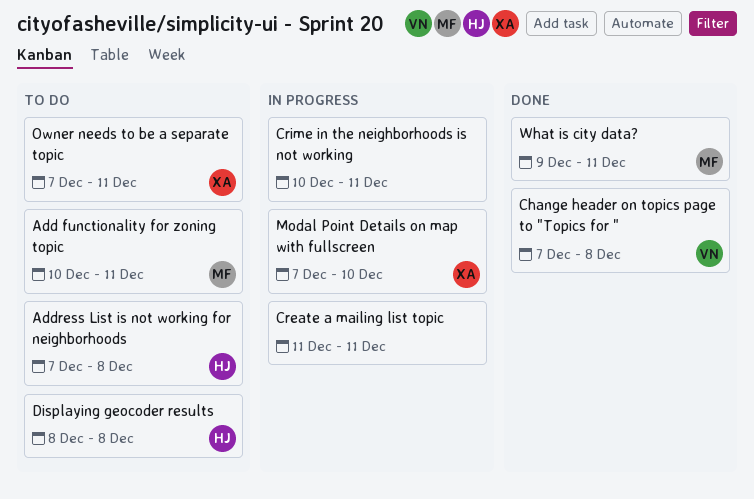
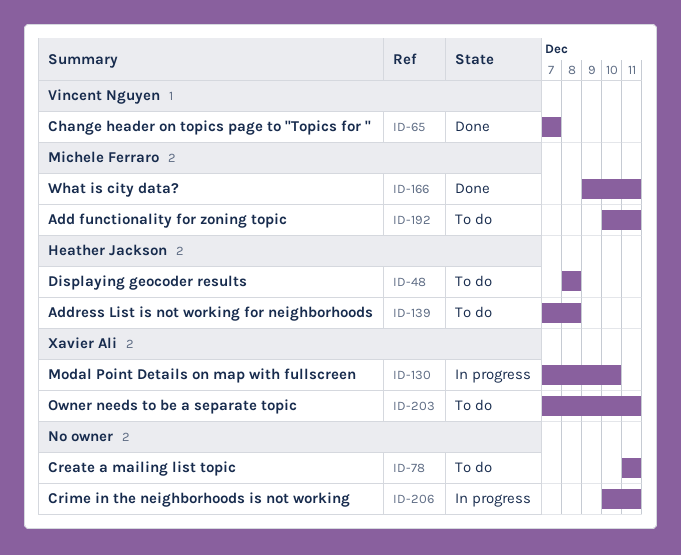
Change header on topics page to "Topics for ", due: Dec 8 -> Dec 7
Create a mailing list topic, status: In progress -> To do

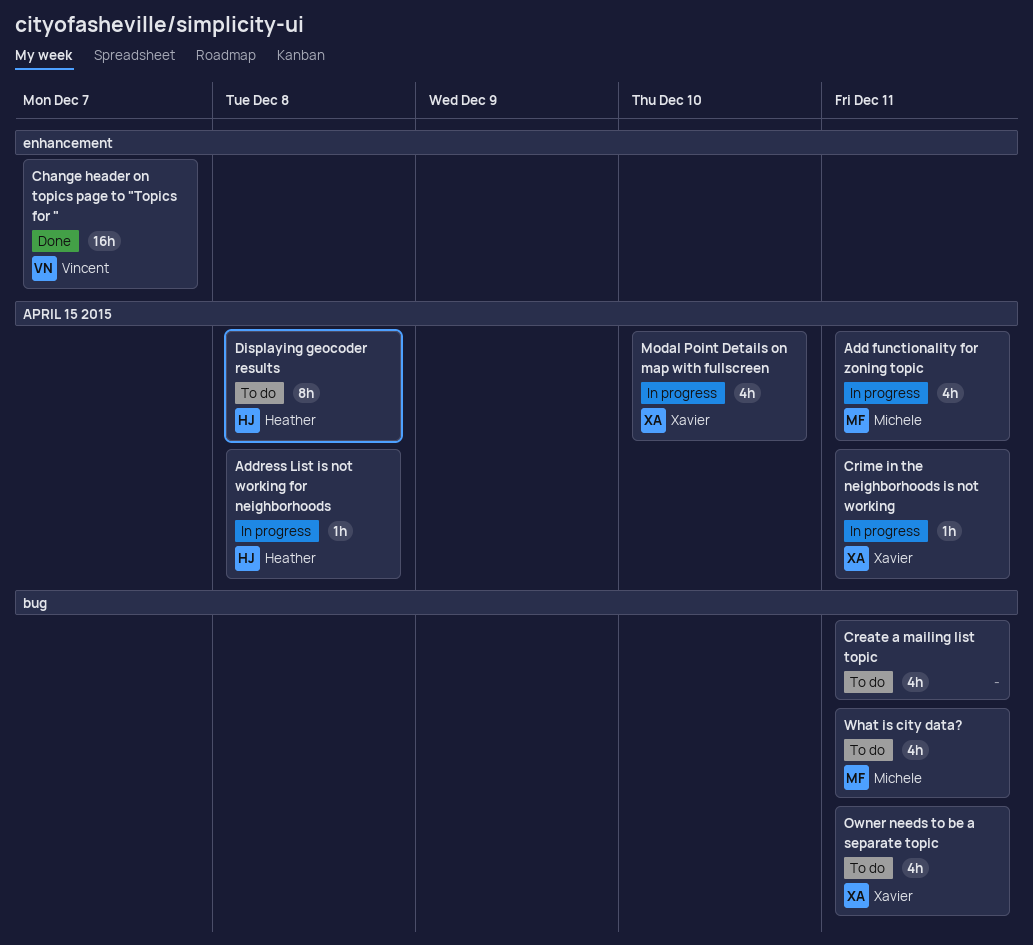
Add functionality for zoning topic, status: To do -> In progress
Address List is not working for neighborhoods, status: To do -> In progress
Crime in the neighborhoods is not working, owner: none -> Xavier Ali
What is city data?, status: Done -> To do

